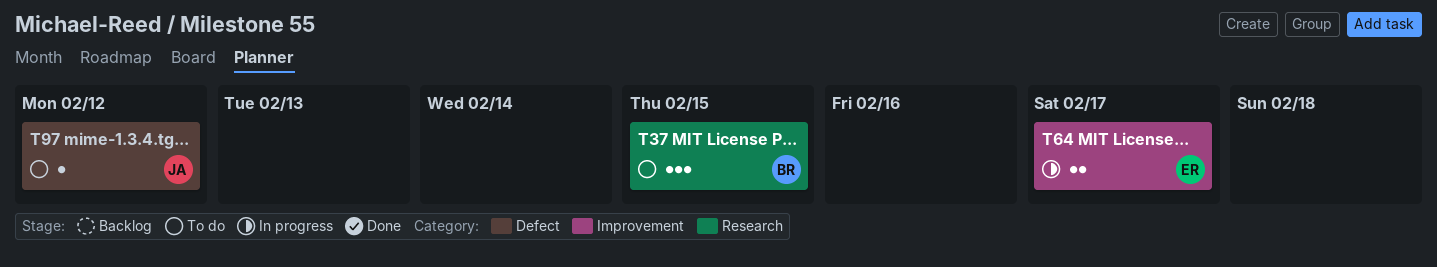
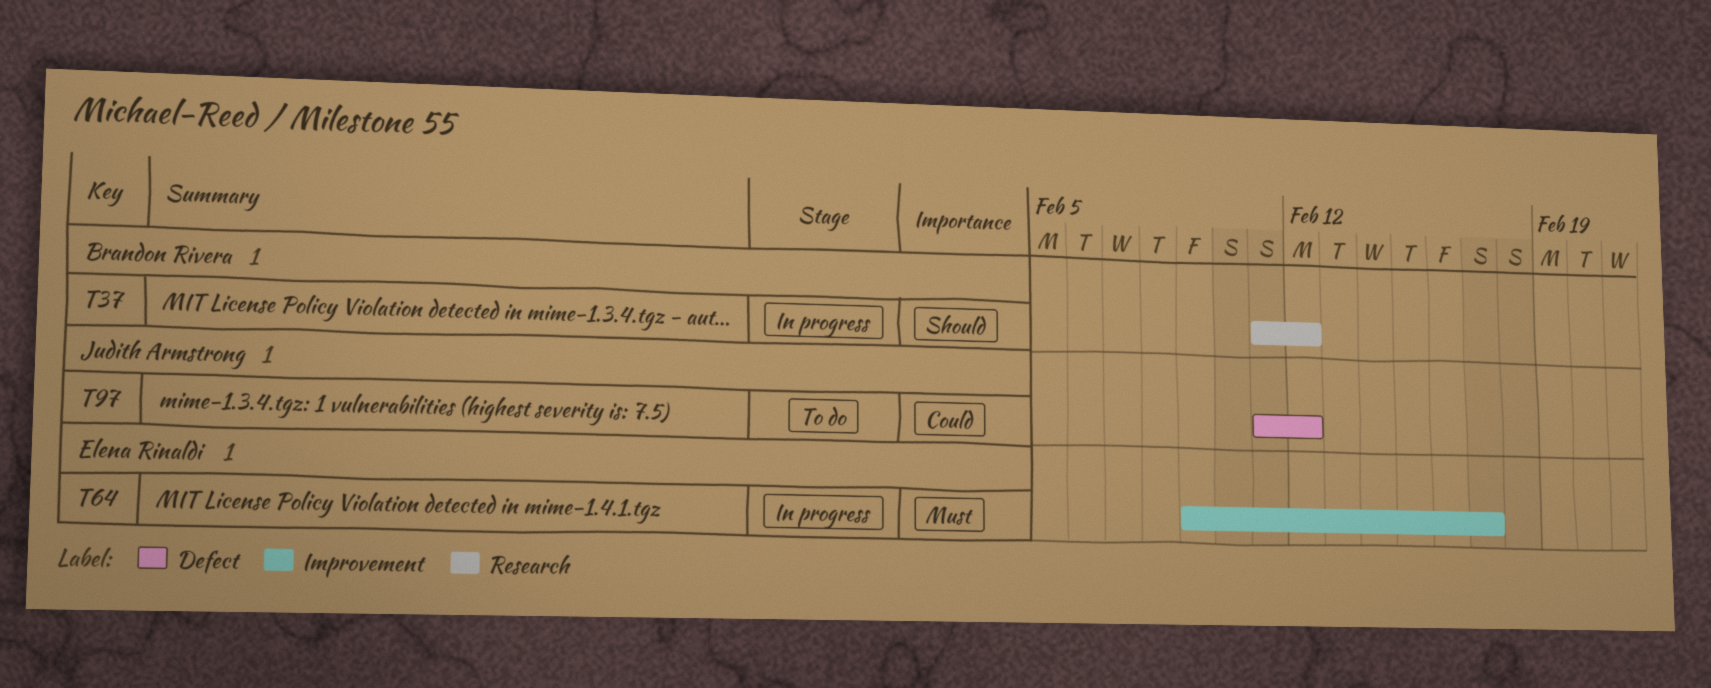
T37, status: To do -> In progress
T37, due: Feb 15 -> Feb 12

